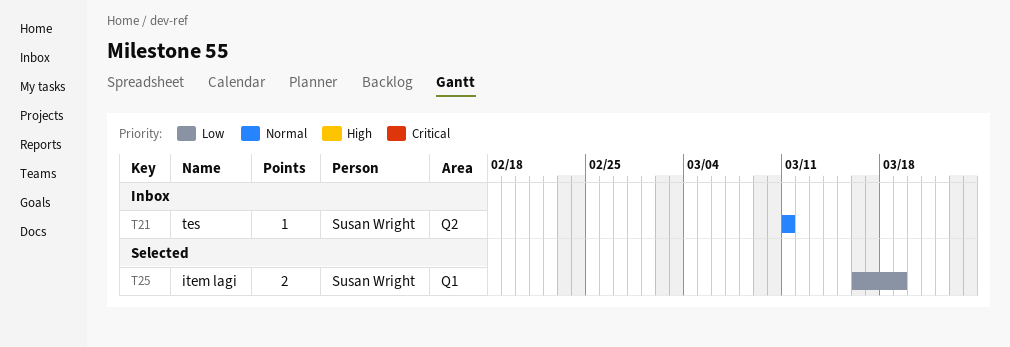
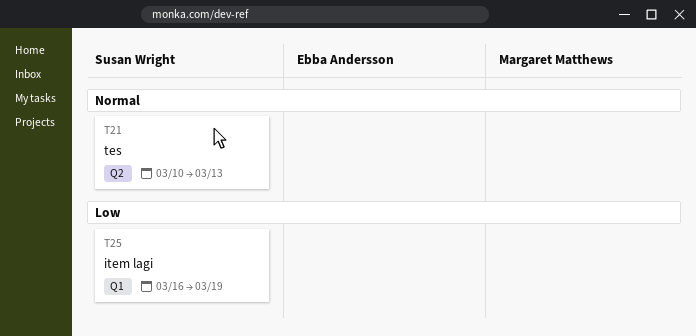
T21, start: Mar 11 -> Mar 10
T21, due: Mar 11 -> Mar 13

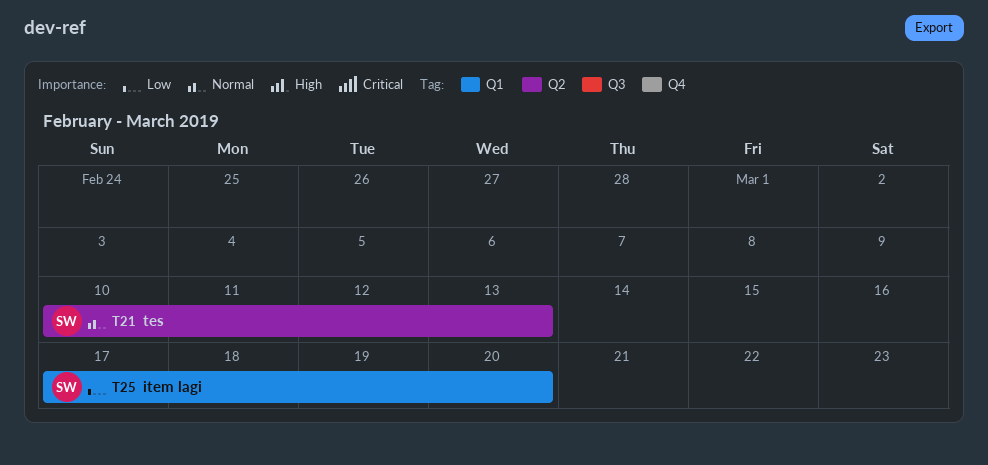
T25, start: Mar 16 -> Mar 17
T25, due: Mar 19 -> Mar 20

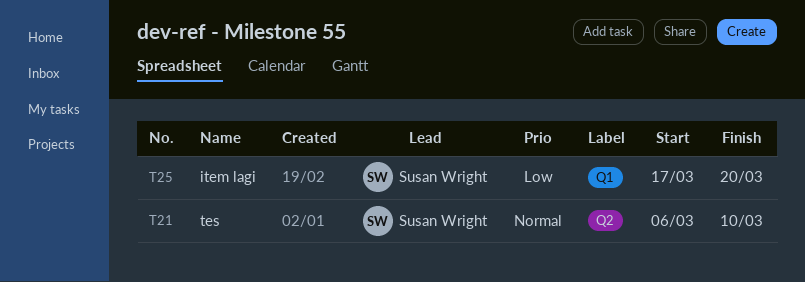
T21, start: Mar 10 -> Mar 6
T21, due: Mar 13 -> Mar 10

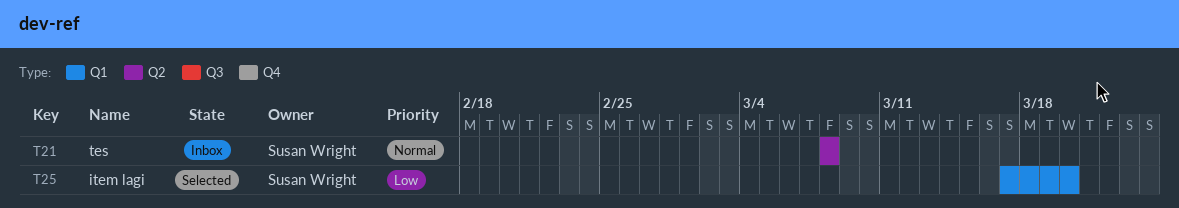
T21, start: Mar 6 -> Mar 8
T21, due: Mar 10 -> Mar 8

